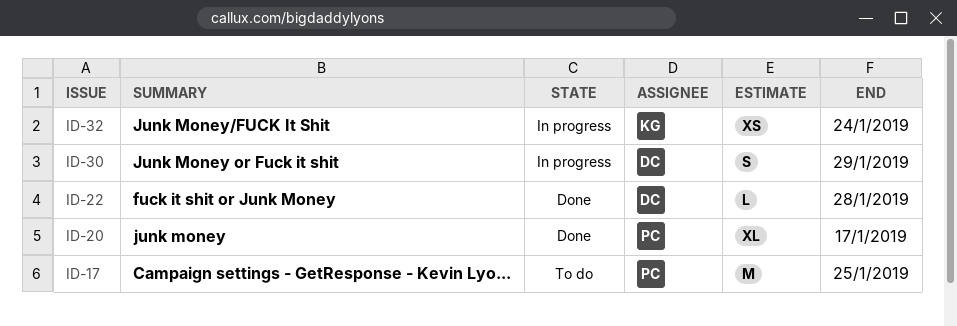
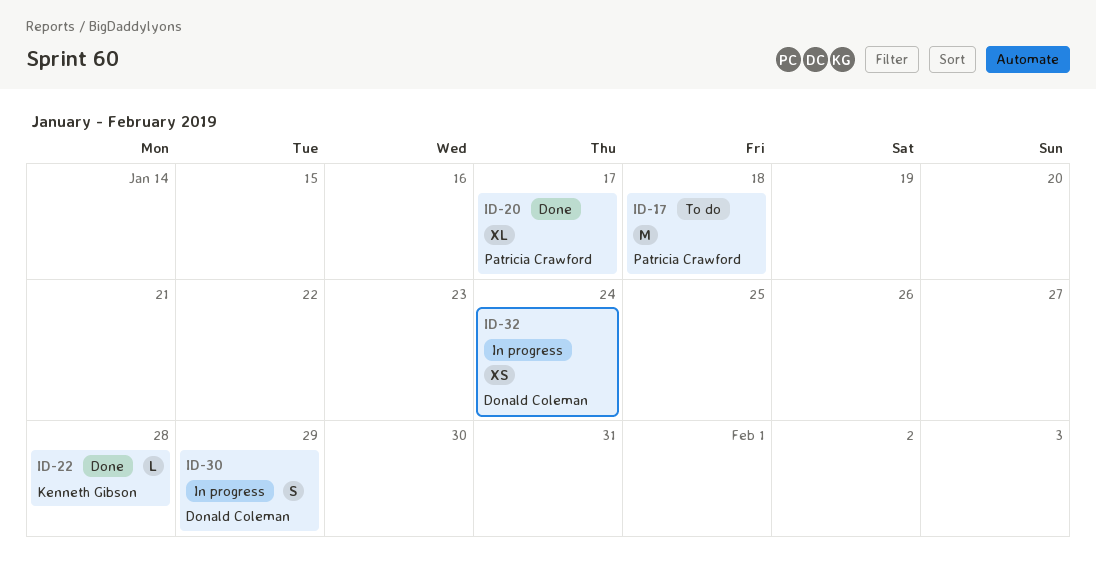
ID-17, due: Jan 25 -> Jan 18
ID-22, owner: Donald Coleman -> Kenneth Gibson
ID-32, owner: Kenneth Gibson -> Donald Coleman

